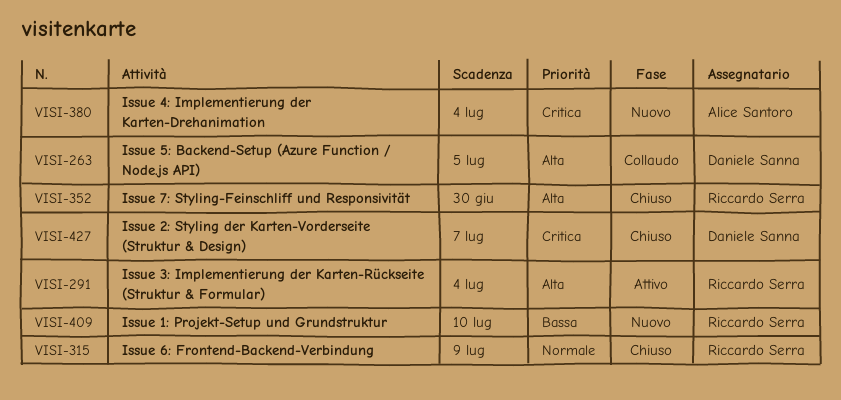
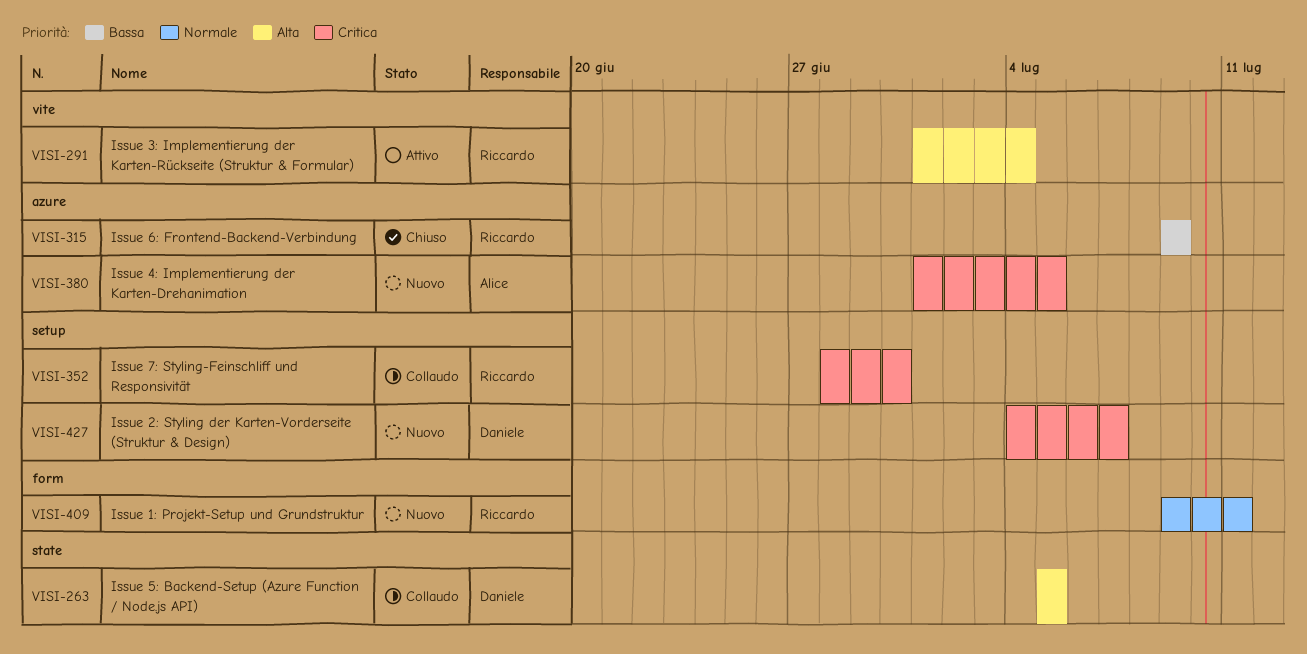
VISI-315, priority: Normale -> Bassa
VISI-352, status: Chiuso -> Collaudo
VISI-352, priority: Alta -> Critica
VISI-380, due: Jul 4 -> Jul 5
VISI-409, priority: Bassa -> Normale
VISI-409, due: Jul 10 -> Jul 11
VISI-427, status: Chiuso -> Nuovo

